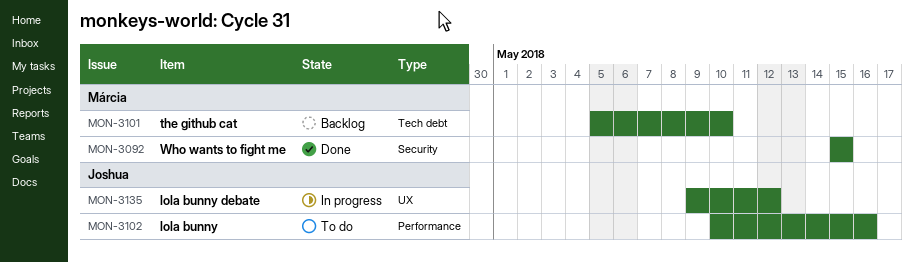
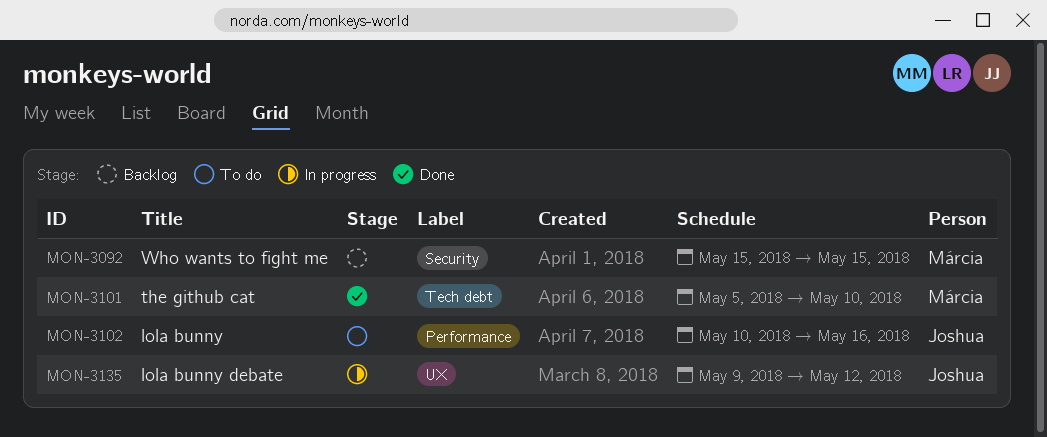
MON-3092, status: Done -> Backlog
MON-3101, status: Backlog -> Done

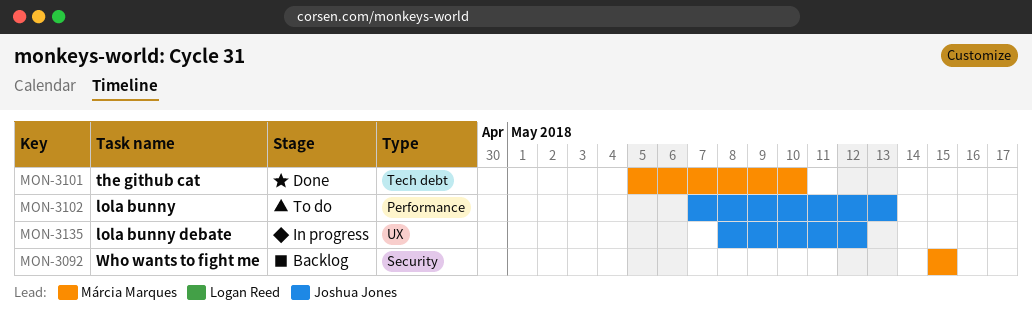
MON-3102, start: May 10 -> May 7
MON-3102, due: May 16 -> May 13
MON-3135, start: May 9 -> May 8

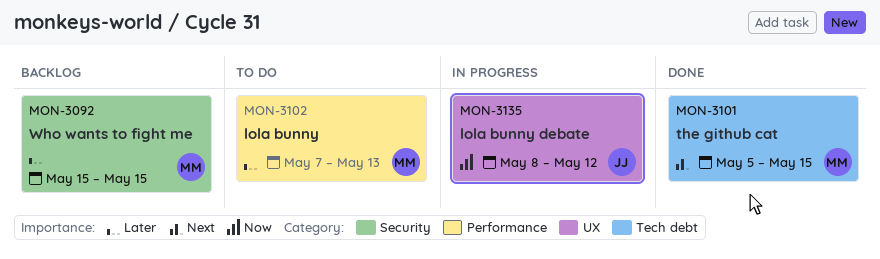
MON-3101, due: May 10 -> May 15
MON-3102, owner: Joshua Jones -> Márcia Marques

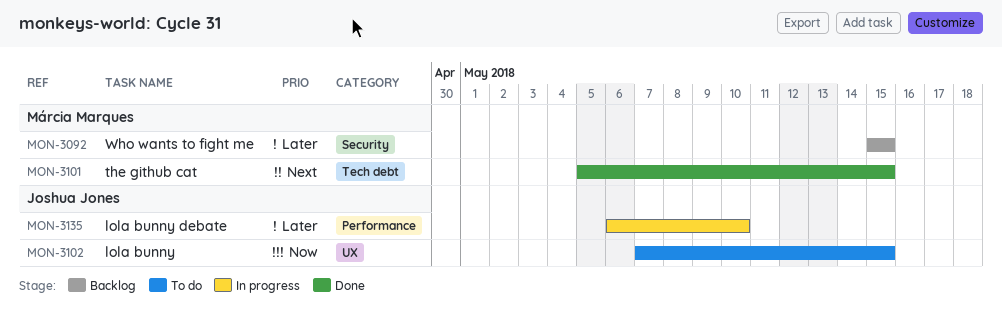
MON-3102, owner: Márcia Marques -> Joshua Jones
MON-3102, priority: Later -> Now
MON-3102, label: Performance -> UX
MON-3102, due: May 13 -> May 15
MON-3135, priority: Now -> Later
MON-3135, label: UX -> Performance
MON-3135, start: May 8 -> May 6
MON-3135, due: May 12 -> May 10

